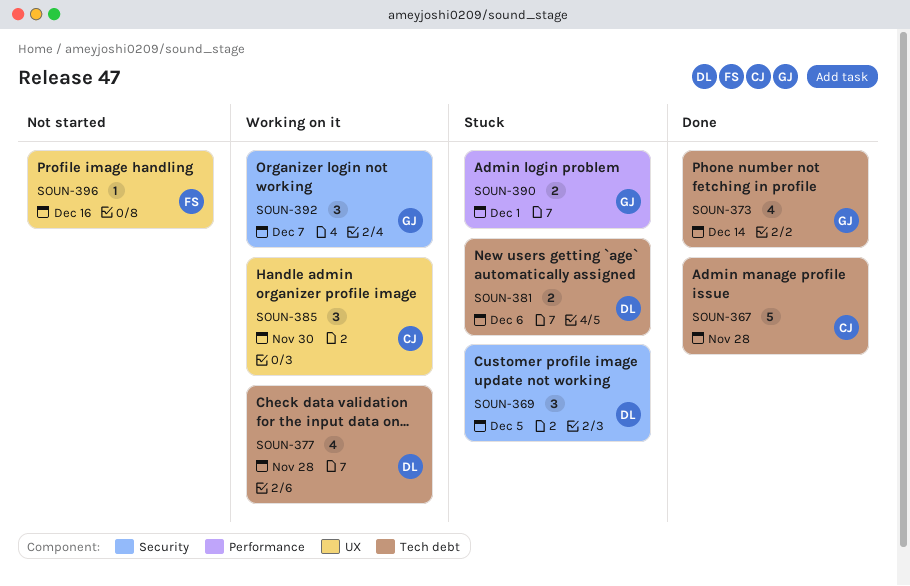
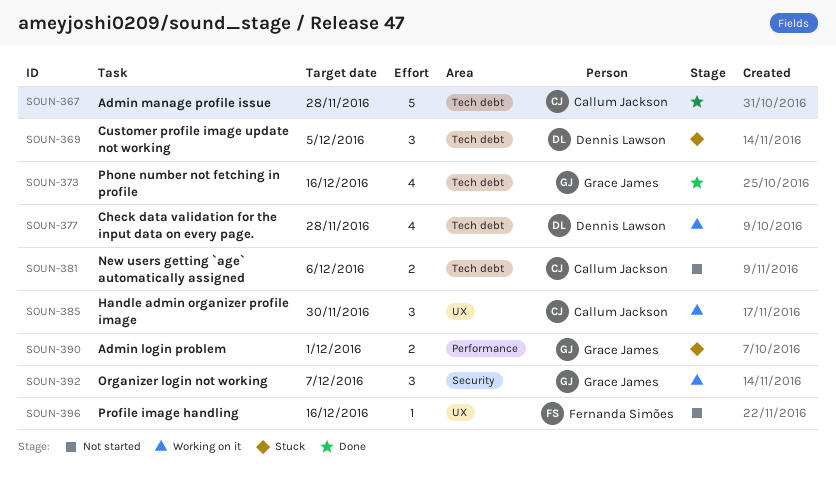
SOUN-369, label: Security -> Tech debt
SOUN-373, due: Dec 14 -> Dec 16
SOUN-381, status: Stuck -> Not started
SOUN-381, owner: Dennis Lawson -> Callum Jackson

